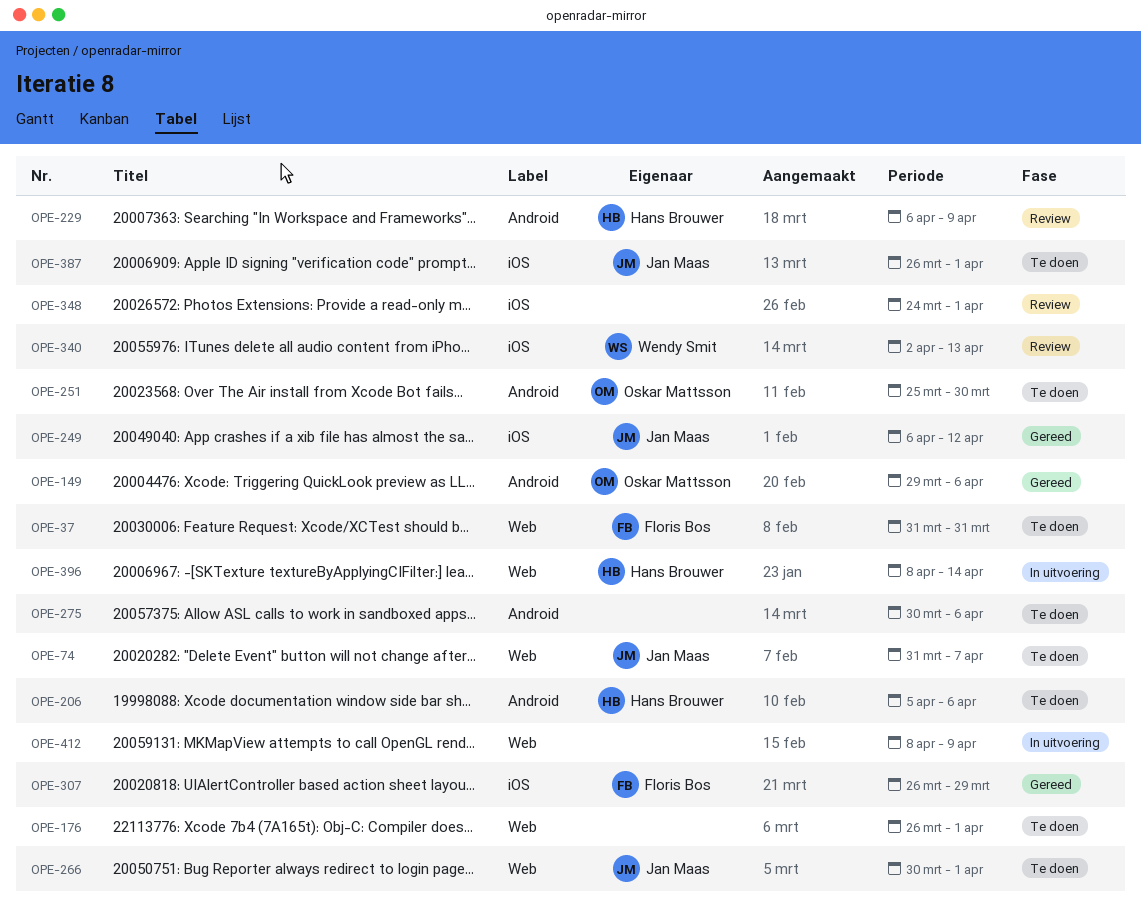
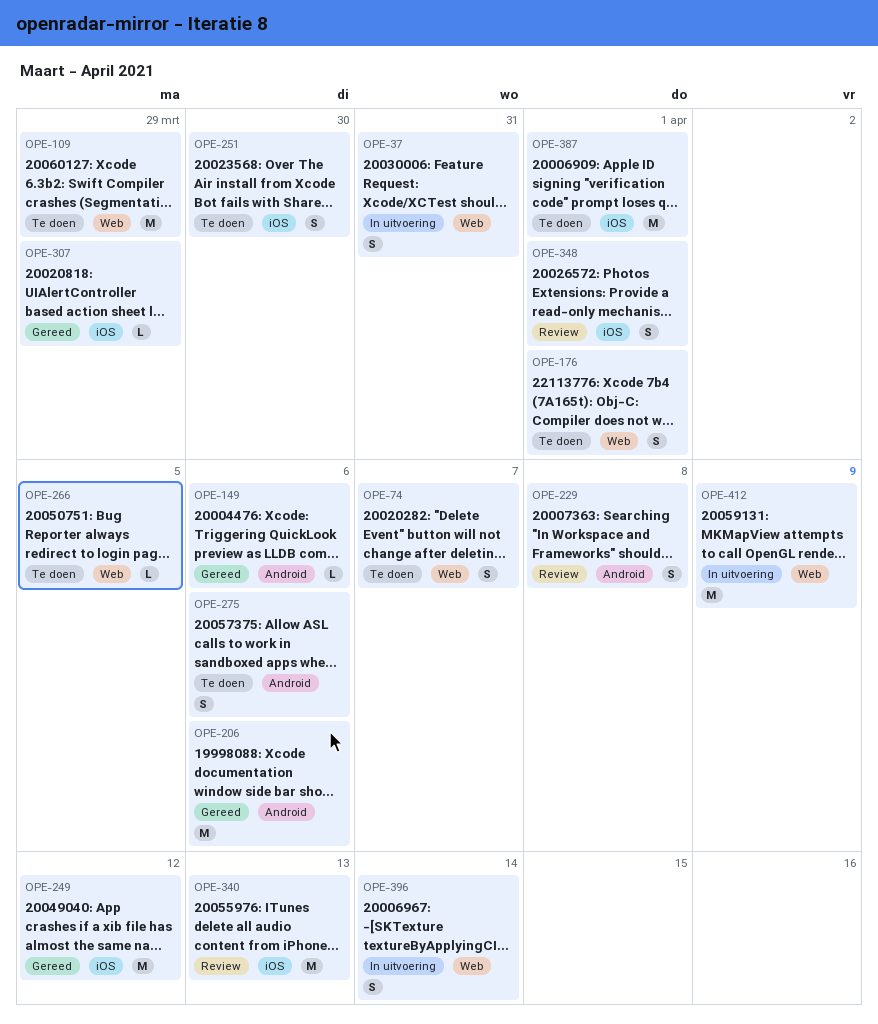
OPE-37, status: Te doen -> In uitvoering
OPE-109: none -> present
OPE-206, status: Te doen -> Gereed
OPE-229, due: Apr 9 -> Apr 8
OPE-251, label: Android -> iOS
OPE-266, due: Apr 1 -> Apr 5

